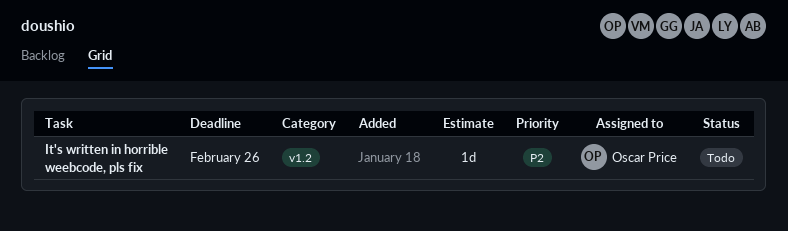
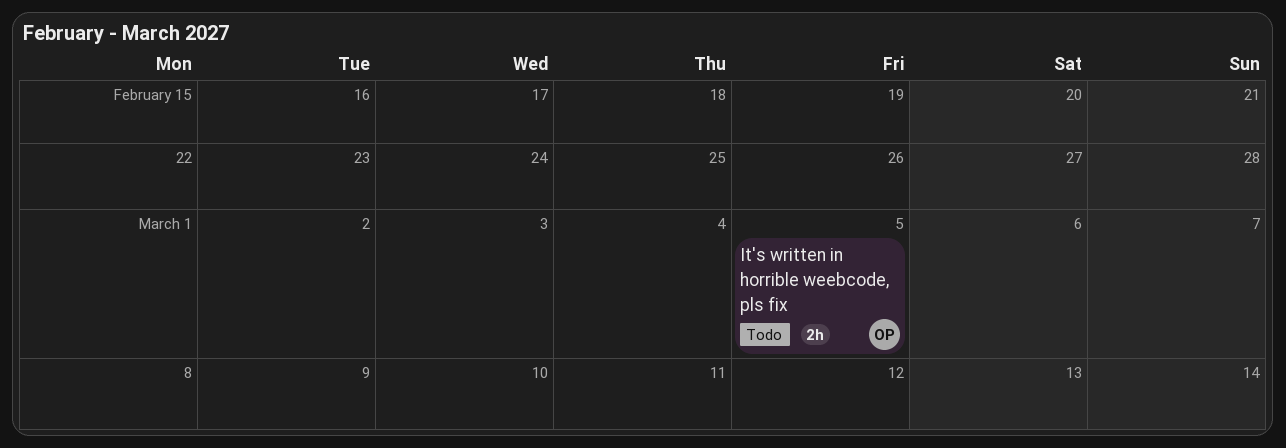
It's written in horrible weebcode, pls fix, estimate: 1d -> 2h
It's written in horrible weebcode, pls fix, due: Feb 26 -> Mar 5

